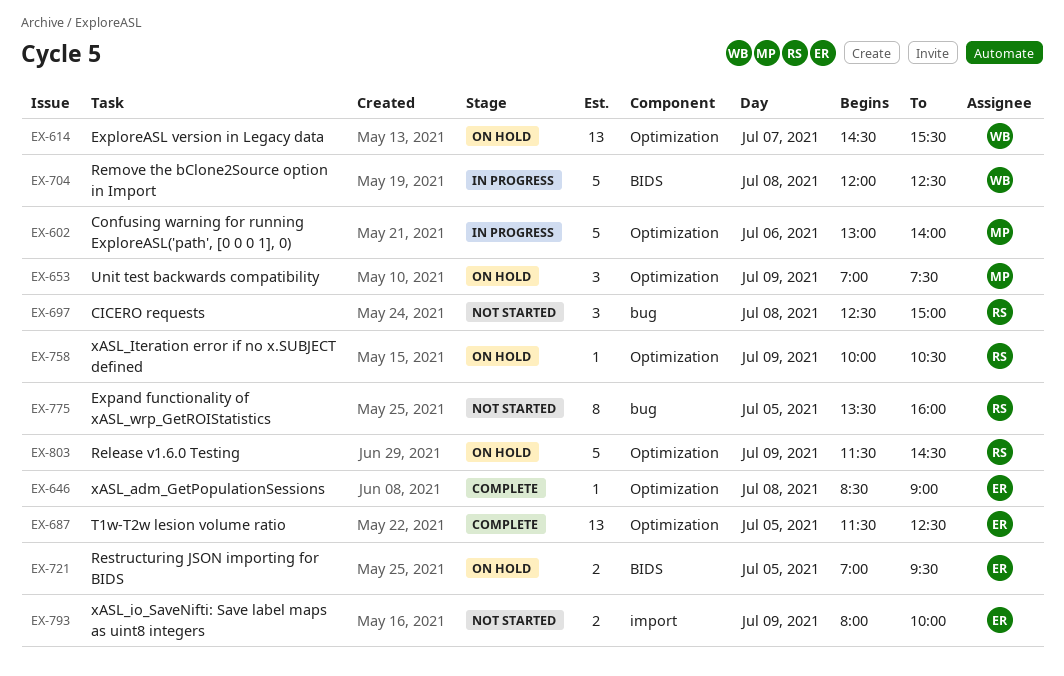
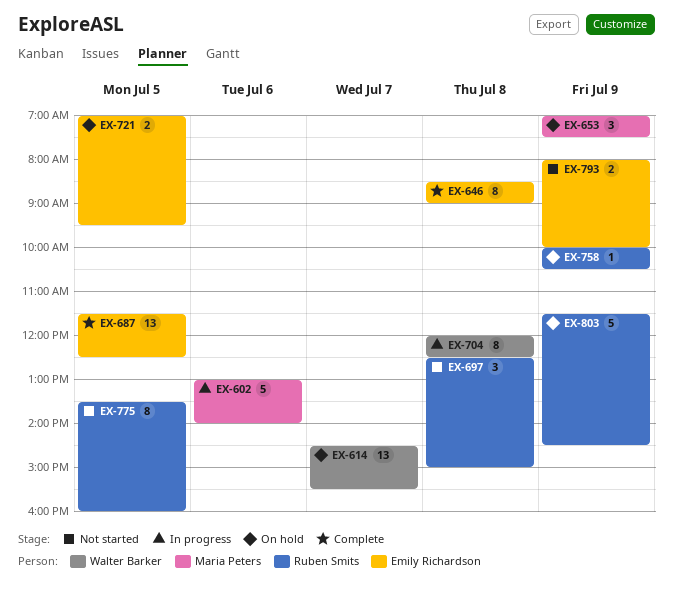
EX-646, estimate: 1 -> 8
EX-704, estimate: 5 -> 8

